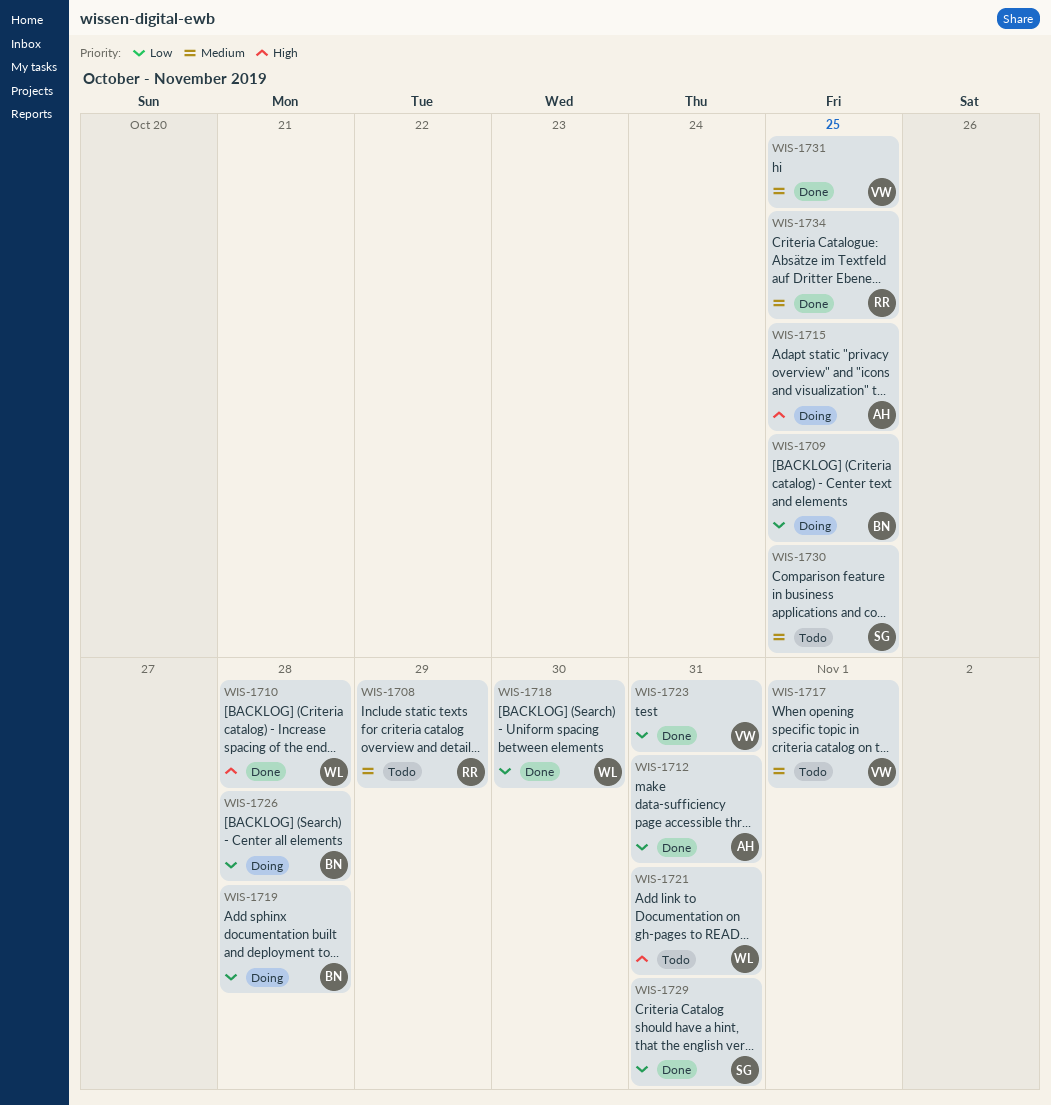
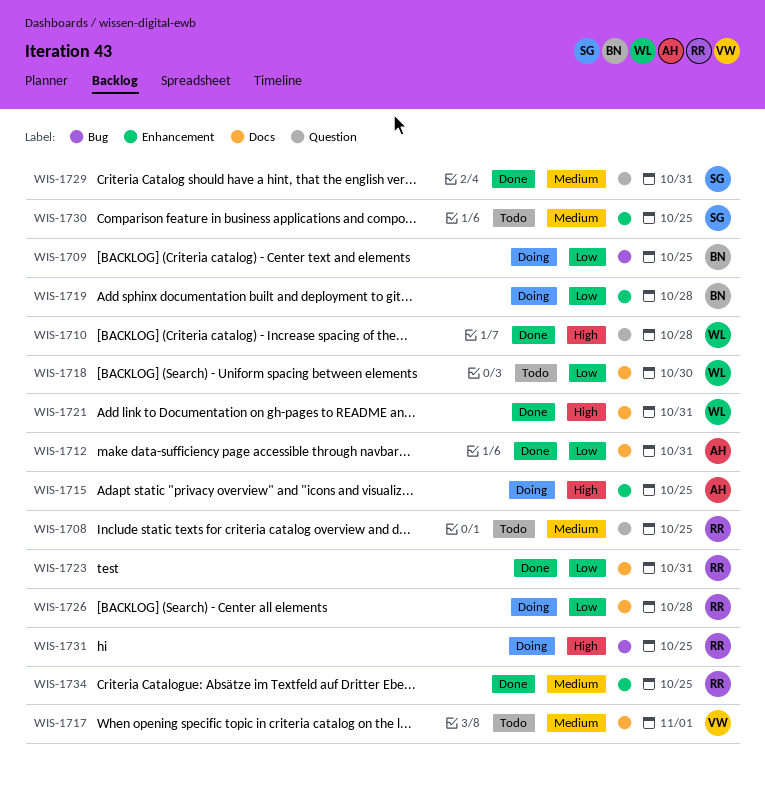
WIS-1708, due: Oct 29 -> Oct 25
WIS-1718, status: Done -> Todo
WIS-1721, status: Todo -> Done
WIS-1723, owner: VW -> RR
WIS-1726, owner: BN -> RR
WIS-1729, priority: Low -> Medium
WIS-1731, status: Done -> Doing
WIS-1731, owner: VW -> RR
WIS-1731, priority: Medium -> High

